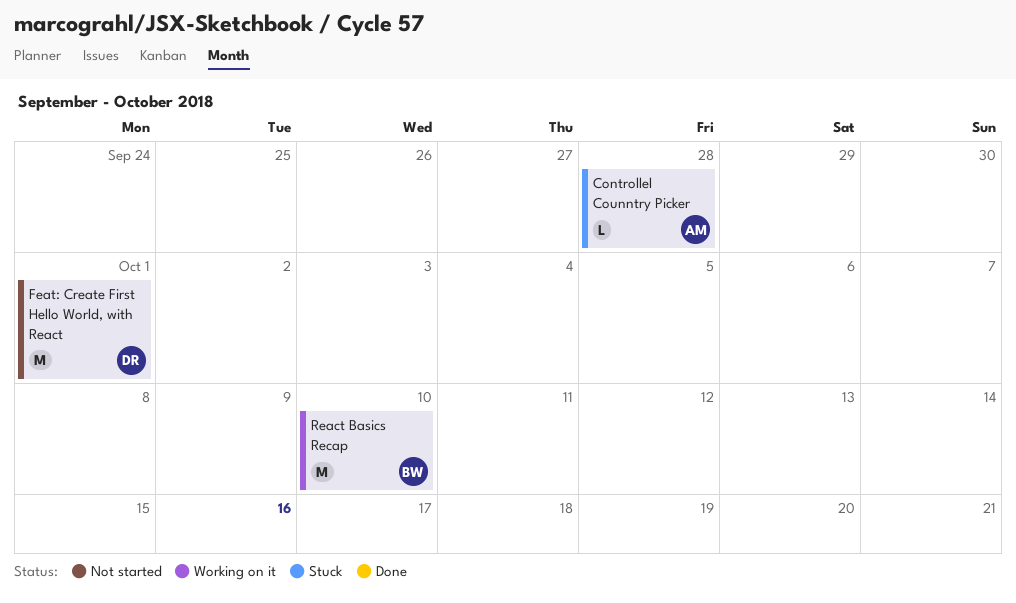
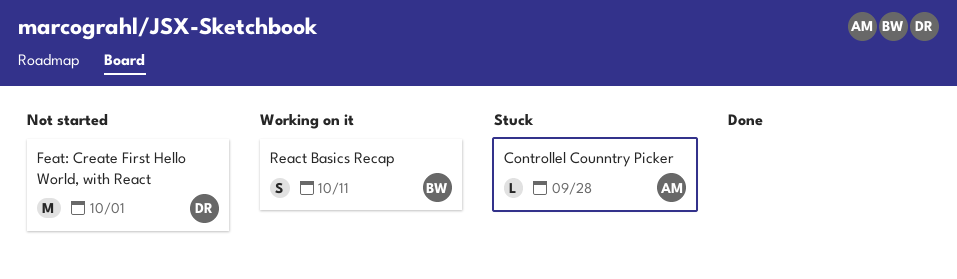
React Basics Recap, estimate: M -> S
React Basics Recap, due: Oct 10 -> Oct 11

